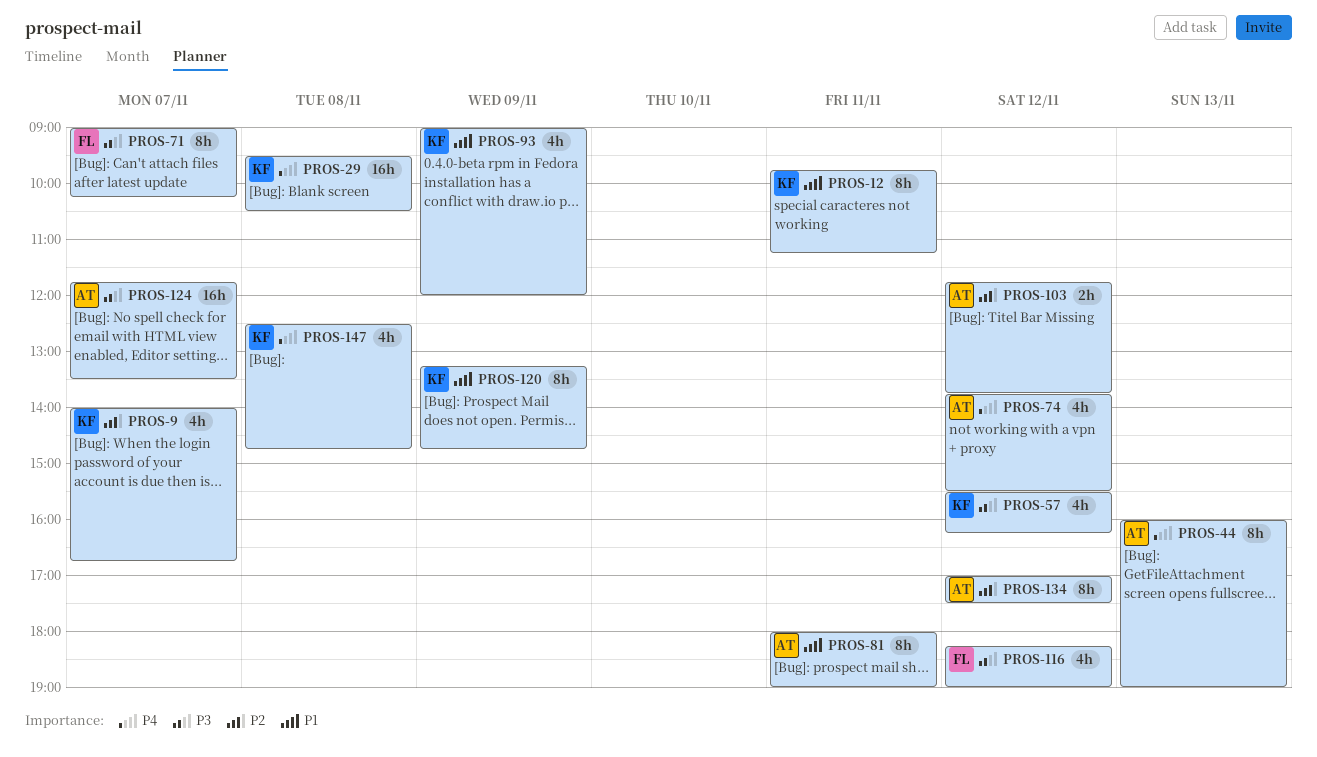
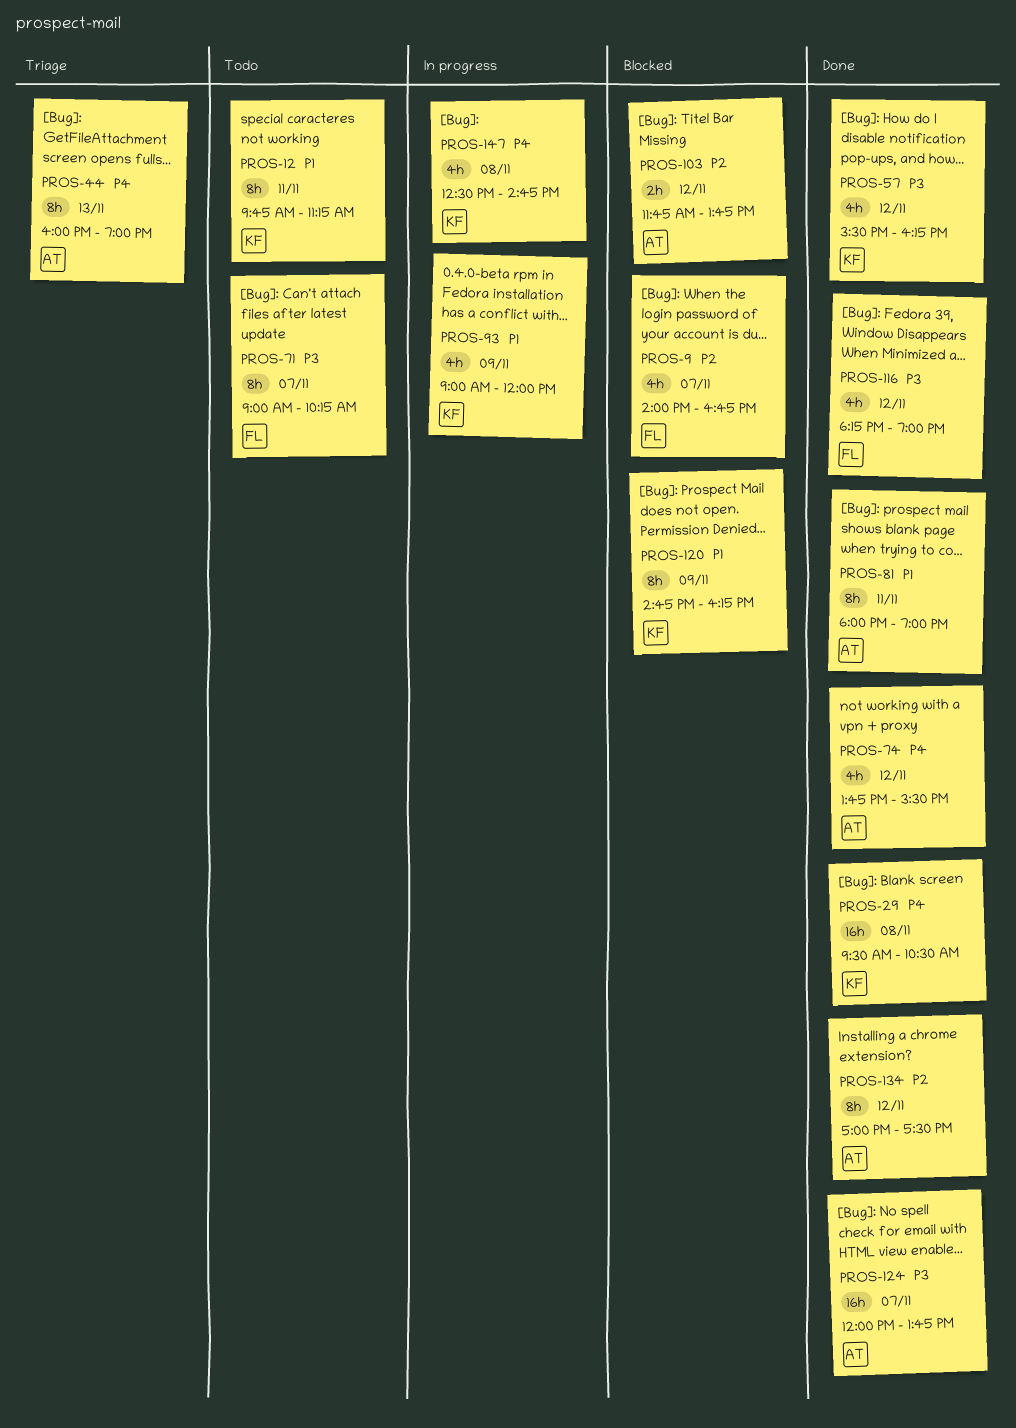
PROS-9, owner: KF -> FL
PROS-120, begins: 13:15 -> 14:45
PROS-120, ends: 14:45 -> 16:15
PROS-124, begins: 11:45 -> 12:00
PROS-124, ends: 13:30 -> 13:45

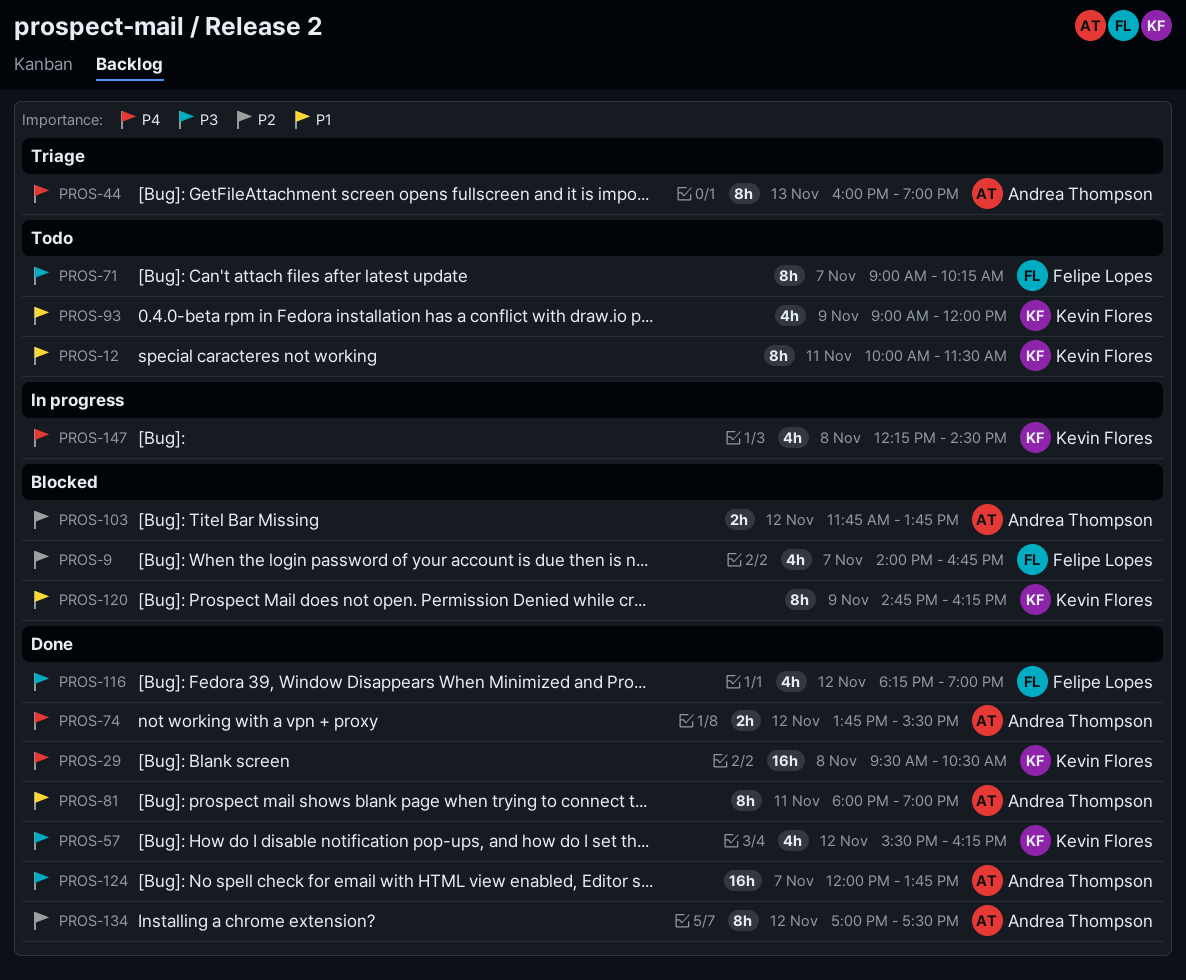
PROS-12, begins: 09:45 -> 10:00
PROS-12, ends: 11:15 -> 11:30
PROS-74, estimate: 4h -> 2h
PROS-93, status: In progress -> Todo
PROS-147, begins: 12:30 -> 12:15
PROS-147, ends: 14:45 -> 14:30

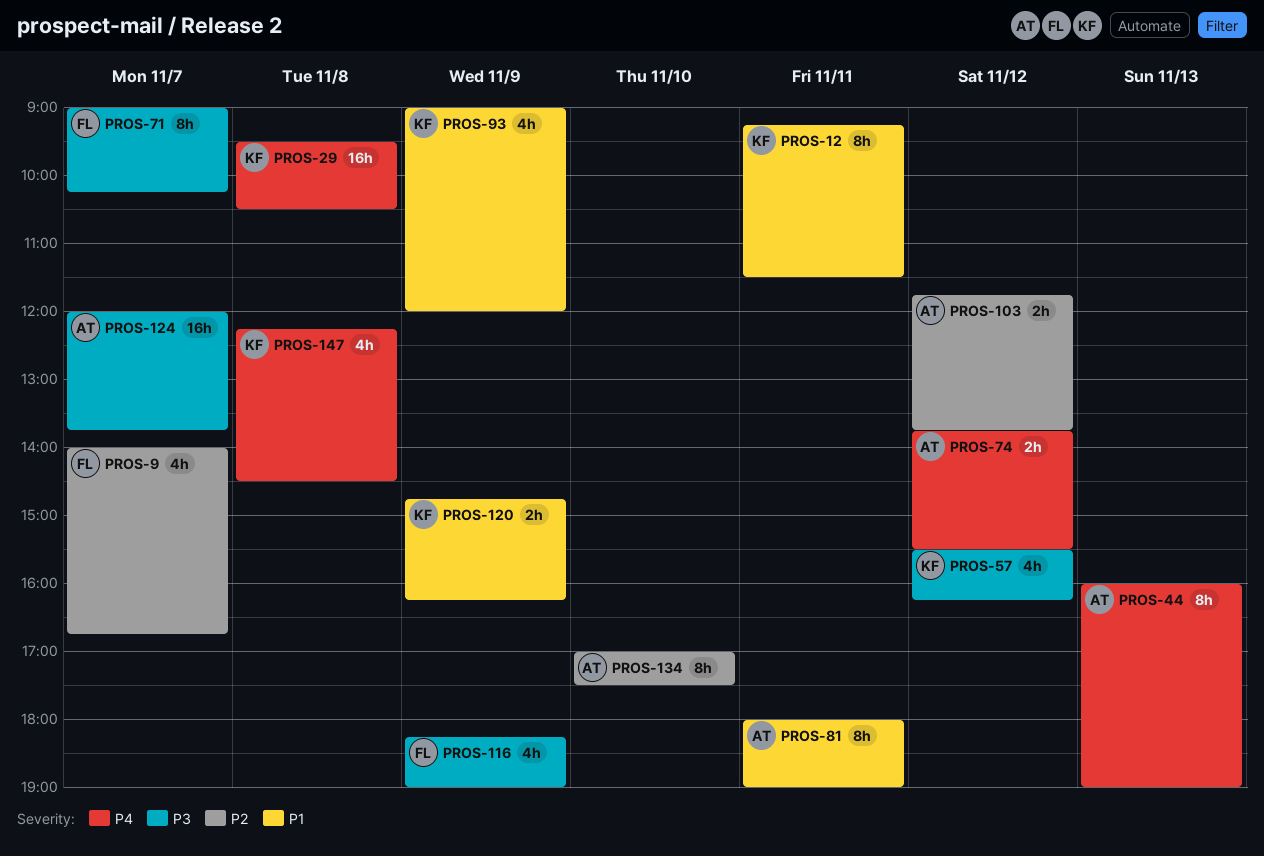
PROS-12, begins: 10:00 -> 09:15
PROS-116, day: Nov 12 -> Nov 9
PROS-120, estimate: 8h -> 2h
PROS-134, day: Nov 12 -> Nov 10

